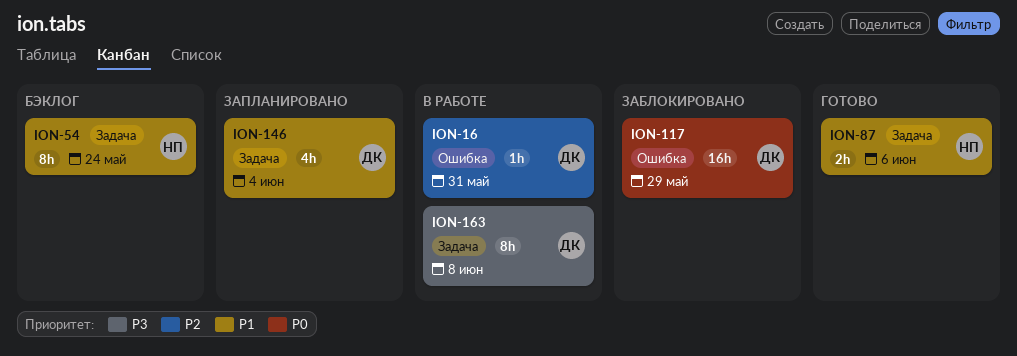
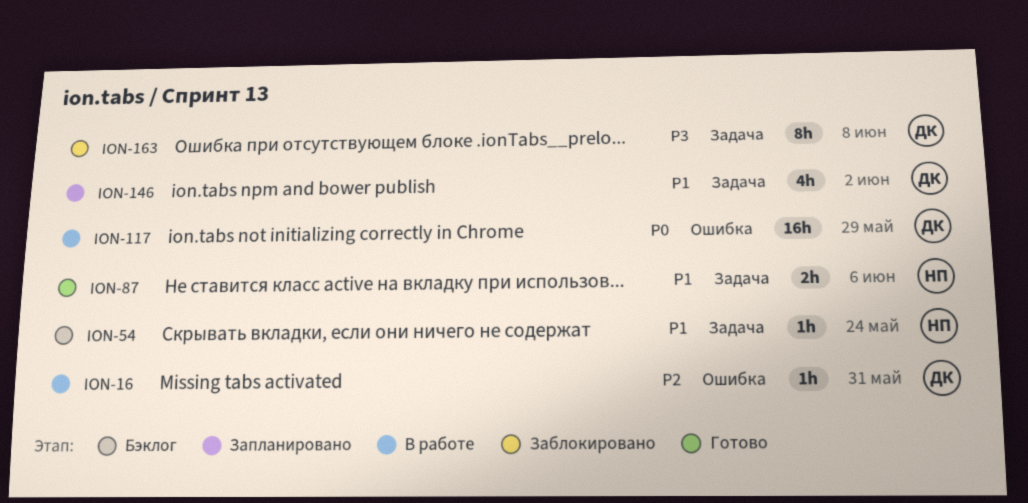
ION-54, estimate: 8h -> 1h
ION-117, status: Заблокировано -> В работе
ION-146, due: Jun 4 -> Jun 2
ION-163, status: В работе -> Заблокировано

